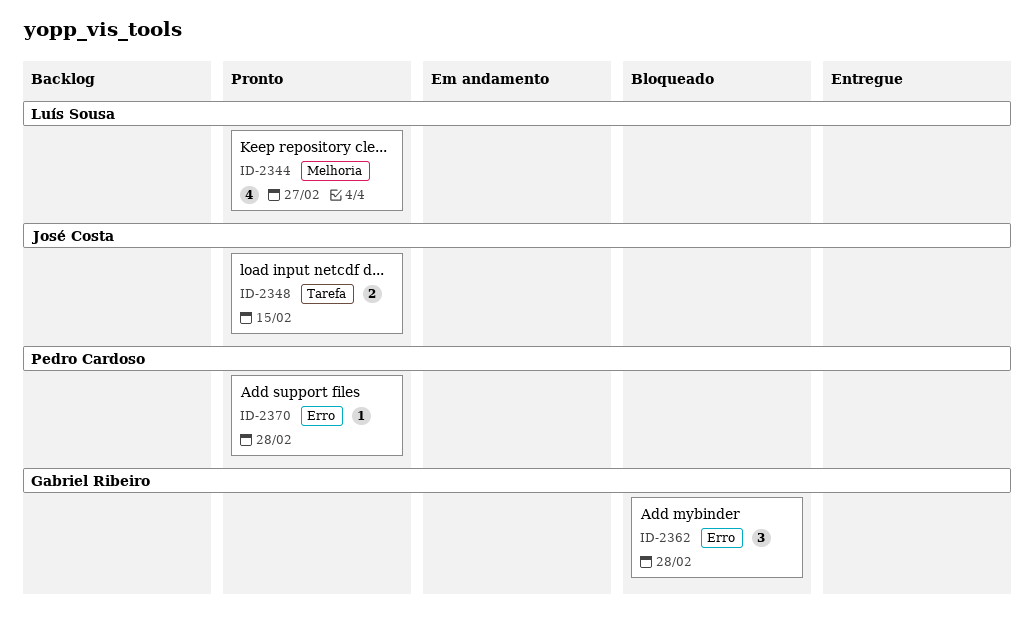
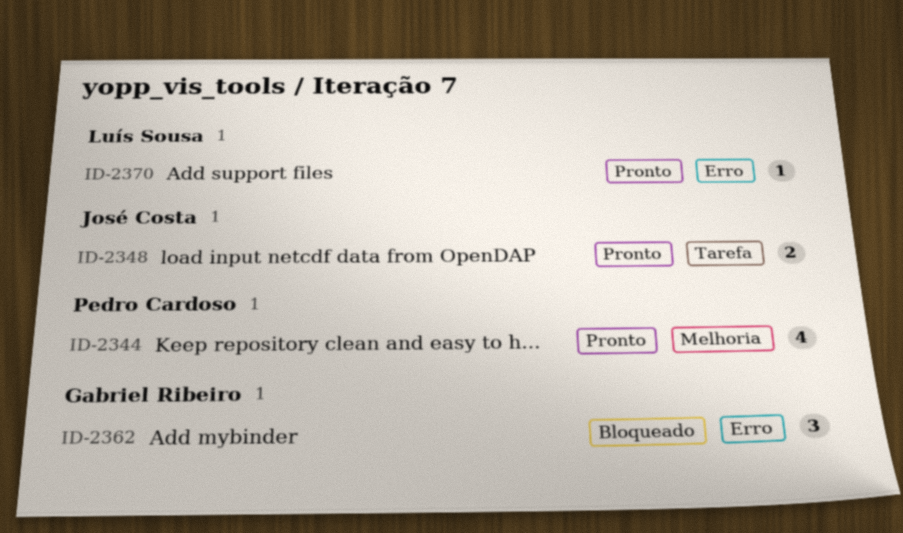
ID-2344, owner: Luís Sousa -> Pedro Cardoso
ID-2370, owner: Pedro Cardoso -> Luís Sousa

